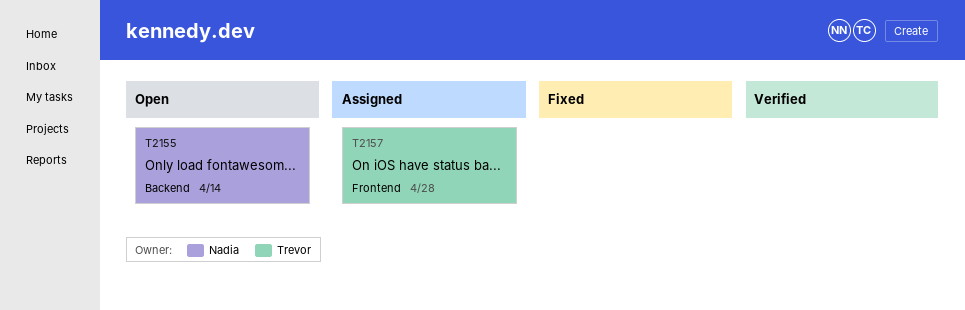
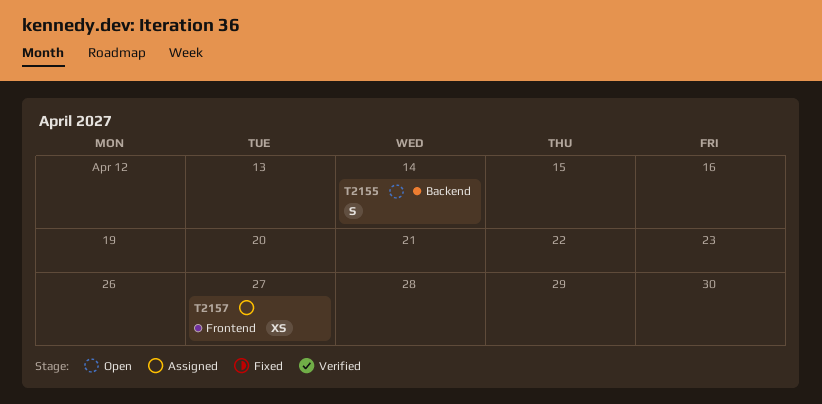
T2157, due: Apr 28 -> Apr 27

